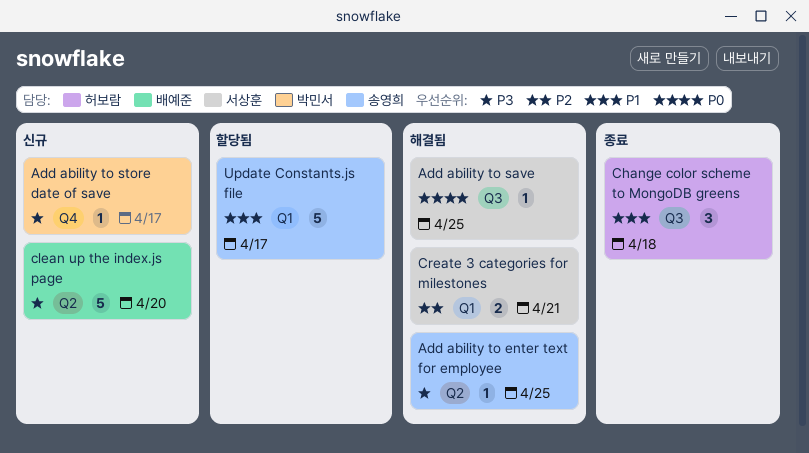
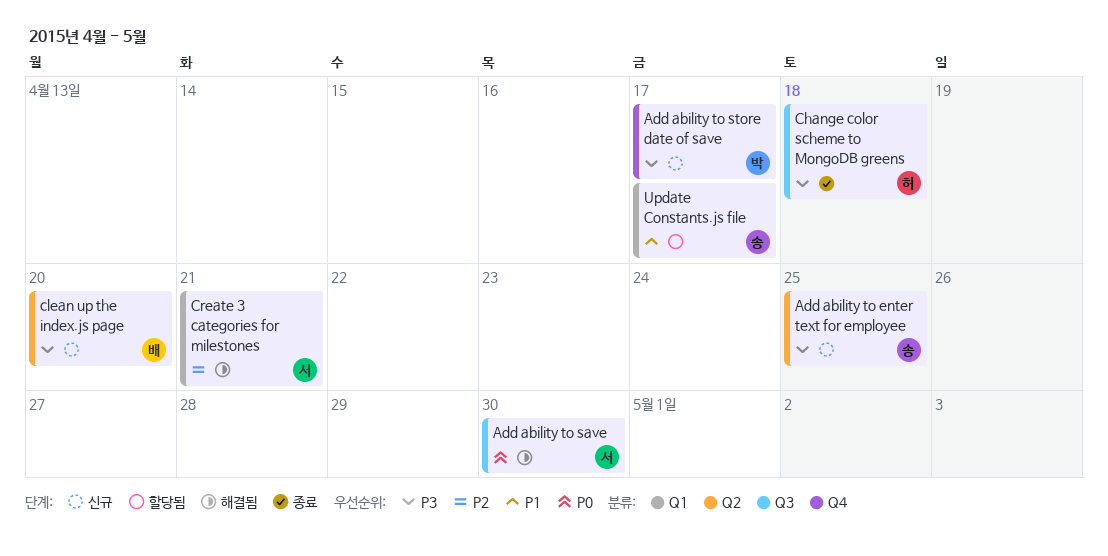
Add ability to enter text for employee, status: 해결됨 -> 신규
Add ability to save, due: Apr 25 -> Apr 30
Change color scheme to MongoDB greens, priority: P1 -> P3

